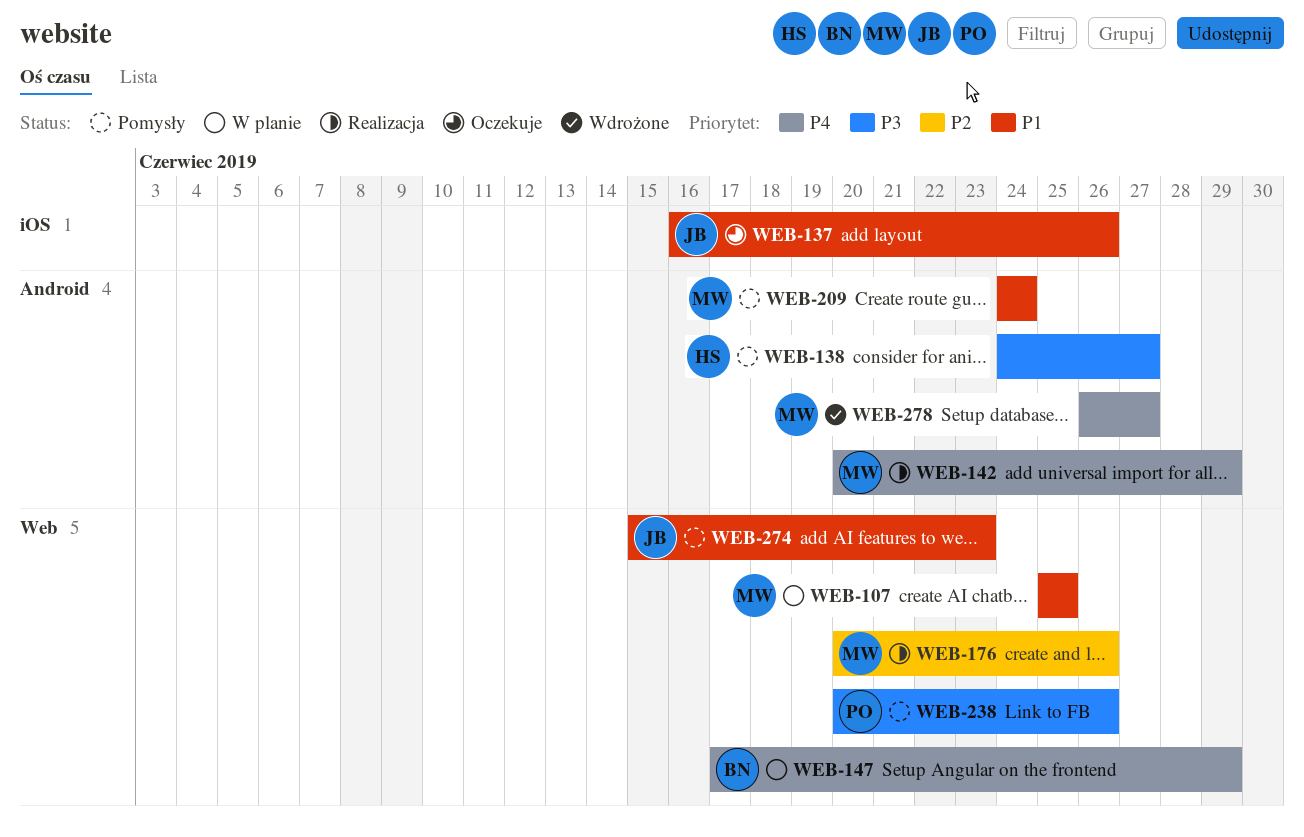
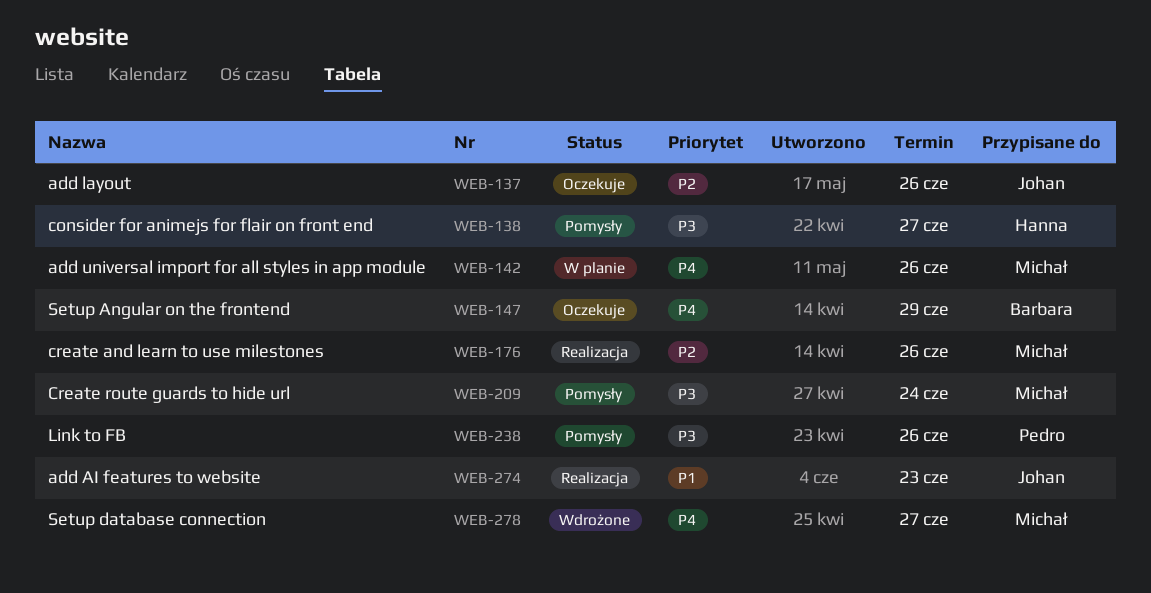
WEB-107: present -> none
WEB-137, priority: P1 -> P2
WEB-142, status: Realizacja -> W planie
WEB-142, due: Jun 29 -> Jun 26
WEB-147, status: W planie -> Oczekuje
WEB-209, priority: P1 -> P3
WEB-274, status: Pomysły -> Realizacja

